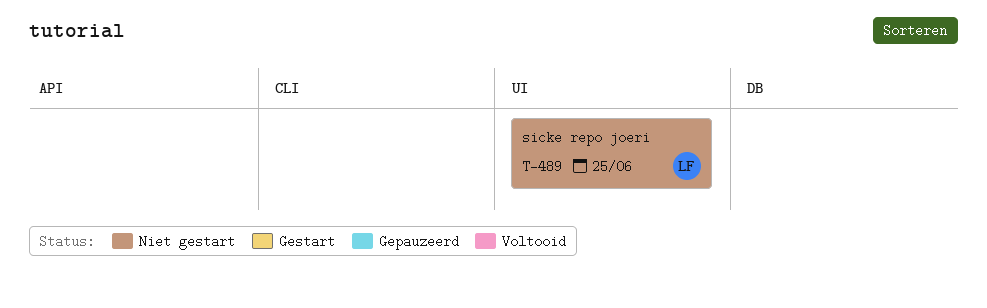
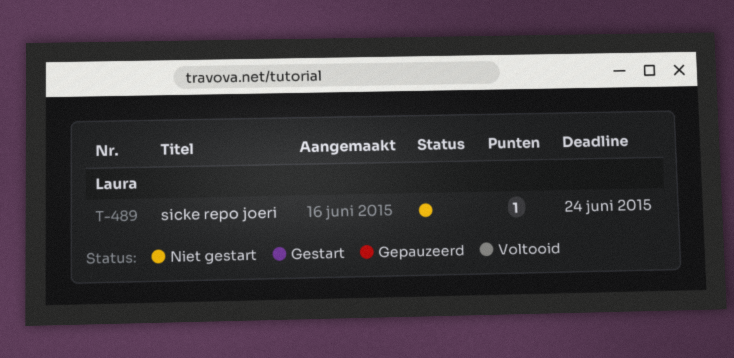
T-489, due: Jun 25 -> Jun 24

